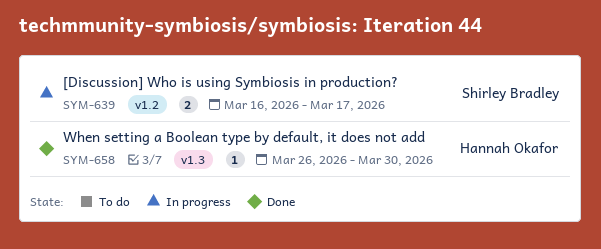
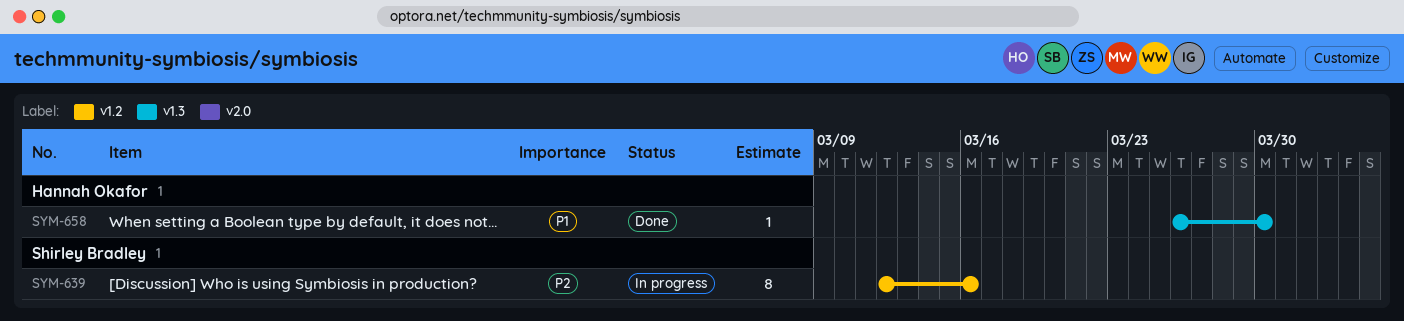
SYM-639, estimate: 2 -> 8
SYM-639, start: Mar 16 -> Mar 12
SYM-639, due: Mar 17 -> Mar 16

